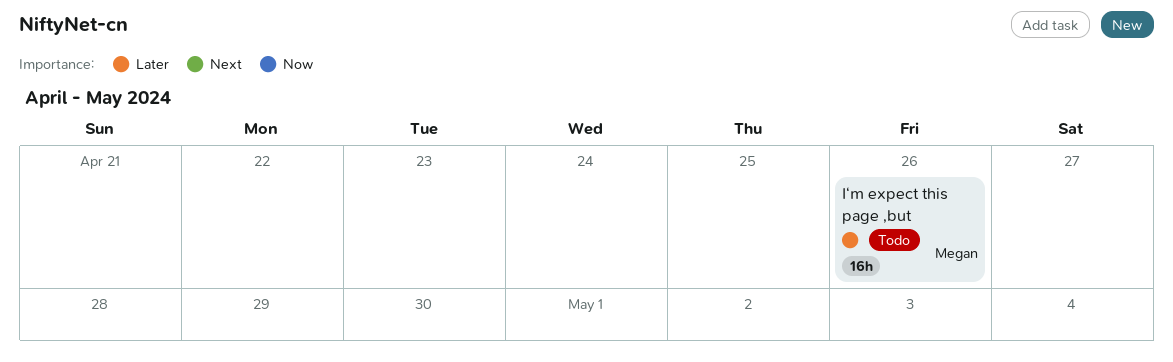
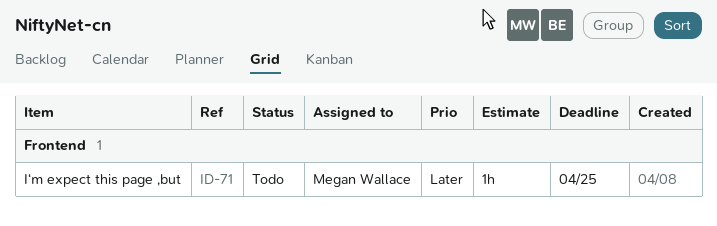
I‘m expect this page ,but, estimate: 16h -> 1h
I‘m expect this page ,but, due: Apr 26 -> Apr 25

